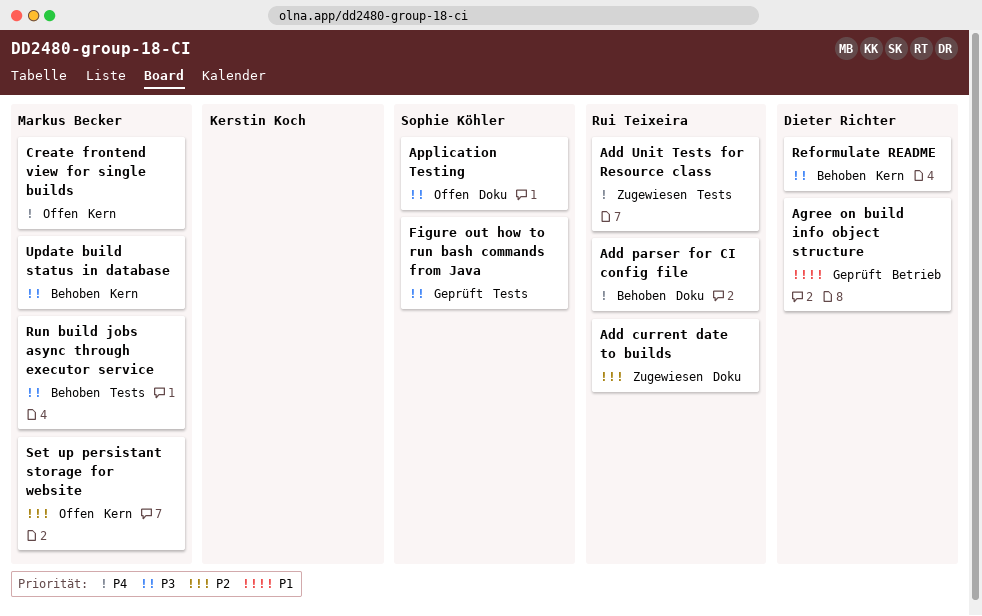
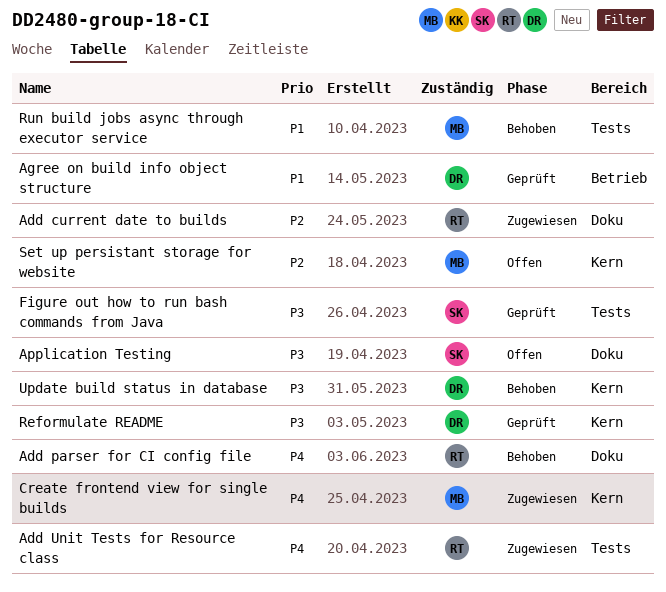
Create frontend view for single builds, status: Offen -> Zugewiesen
Reformulate README, status: Behoben -> Geprüft
Run build jobs async through executor service, priority: P3 -> P1
Update build status in database, owner: Markus Becker -> Dieter Richter

